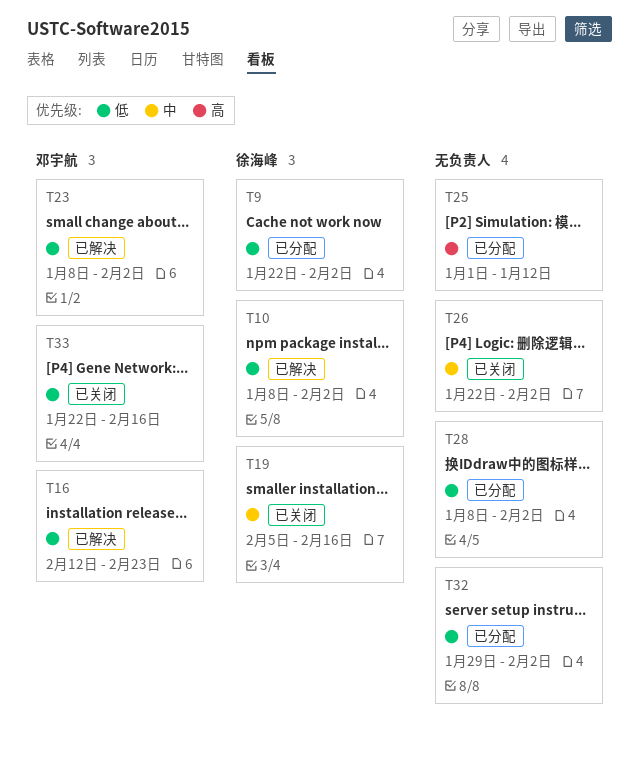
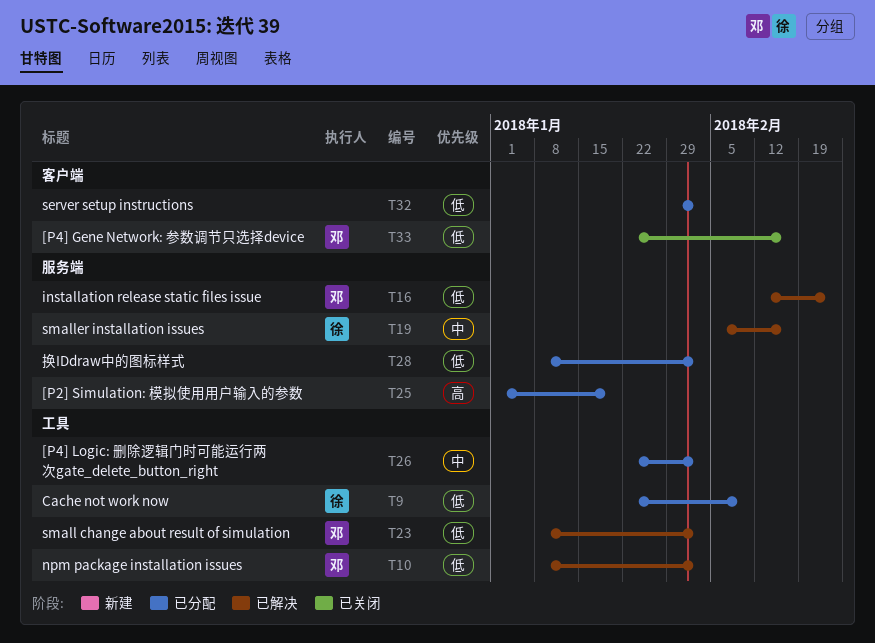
T9, due: Feb 2 -> Feb 9
T10, owner: 徐海峰 -> 邓宇航
T19, status: 已关闭 -> 已解决
T25, due: Jan 12 -> Jan 19
T26, status: 已关闭 -> 已分配

